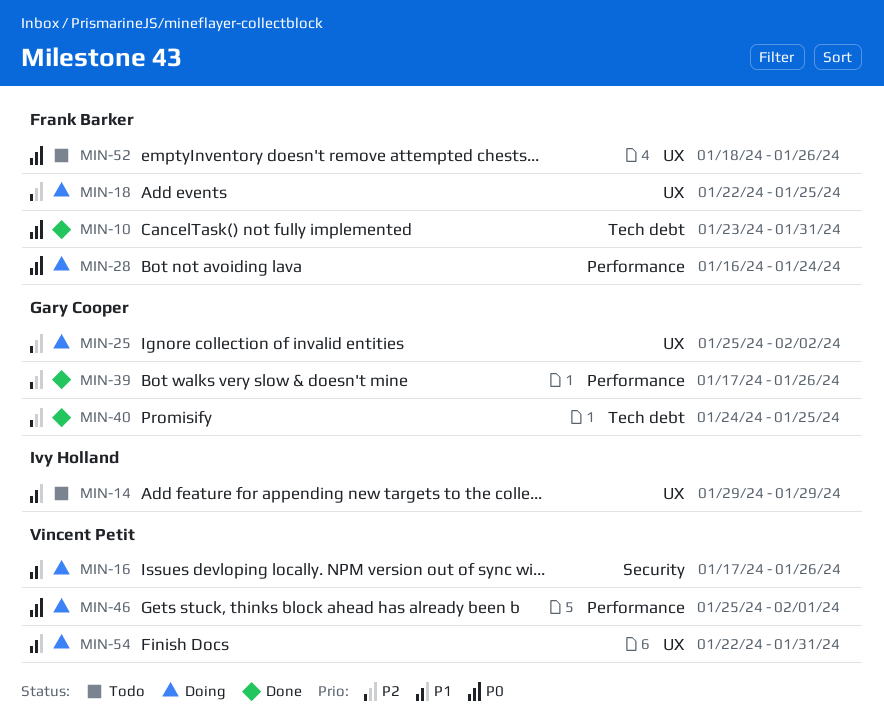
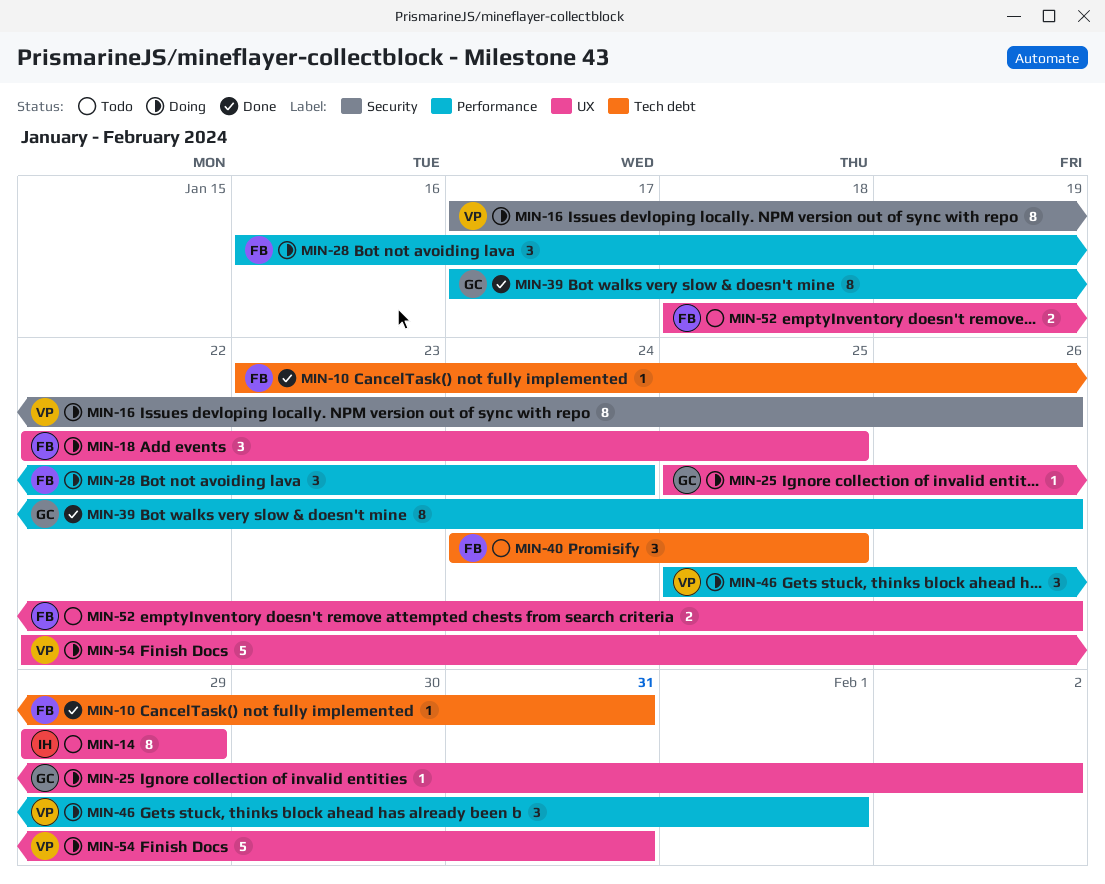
MIN-40, status: Done -> Todo
MIN-40, owner: Gary Cooper -> Frank Barker

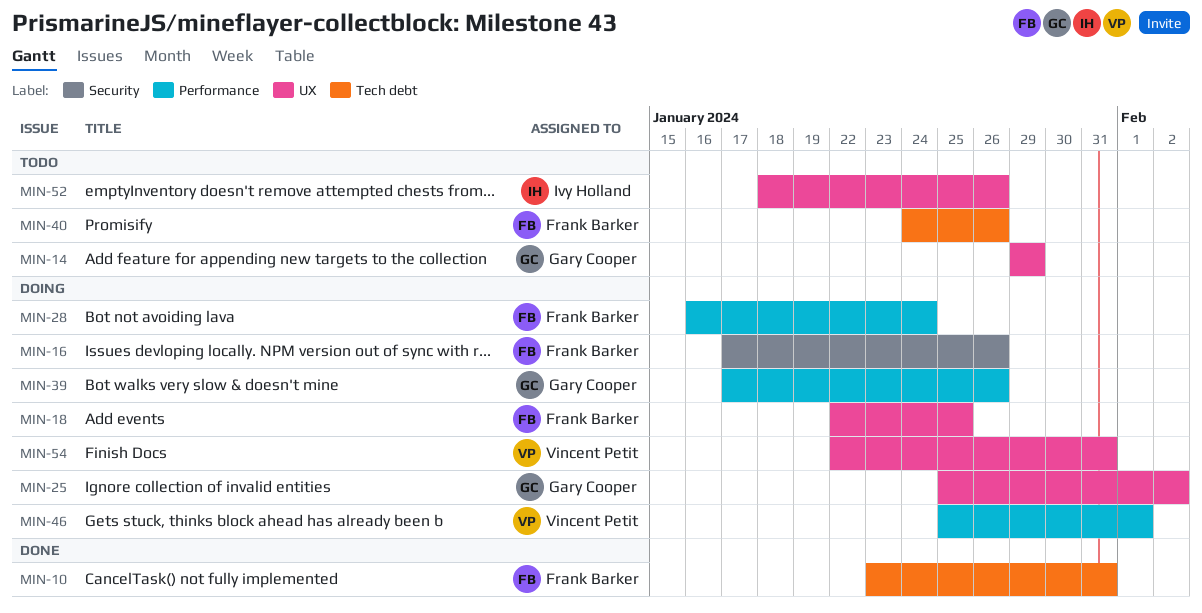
MIN-14, owner: Ivy Holland -> Gary Cooper
MIN-16, owner: Vincent Petit -> Frank Barker
MIN-39, status: Done -> Doing
MIN-40, due: Jan 25 -> Jan 26
MIN-52, owner: Frank Barker -> Ivy Holland

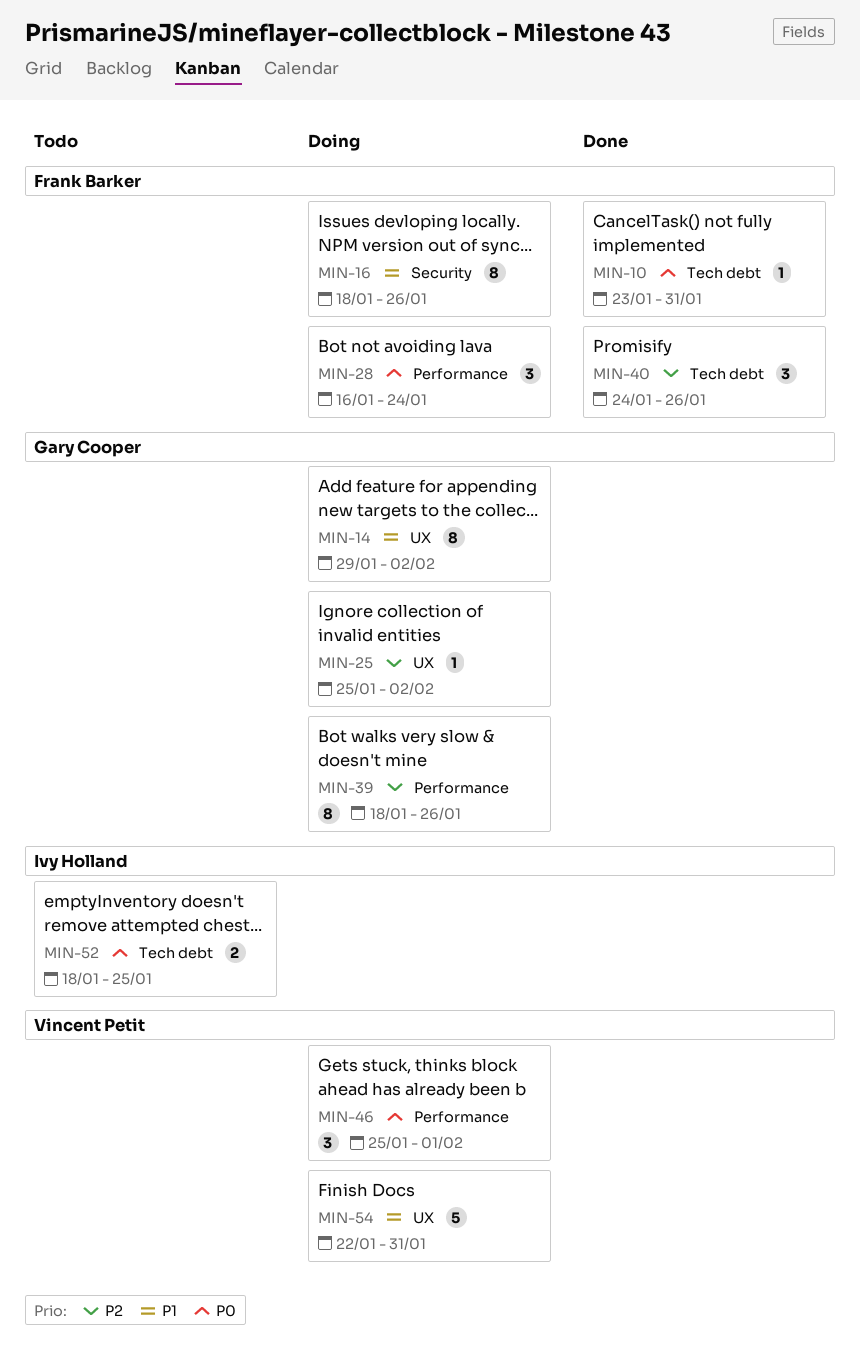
MIN-14, status: Todo -> Doing
MIN-14, due: Jan 29 -> Feb 2
MIN-16, start: Jan 17 -> Jan 18
MIN-18: present -> none
MIN-39, start: Jan 17 -> Jan 18
MIN-40, status: Todo -> Done
MIN-52, label: UX -> Tech debt
MIN-52, due: Jan 26 -> Jan 25

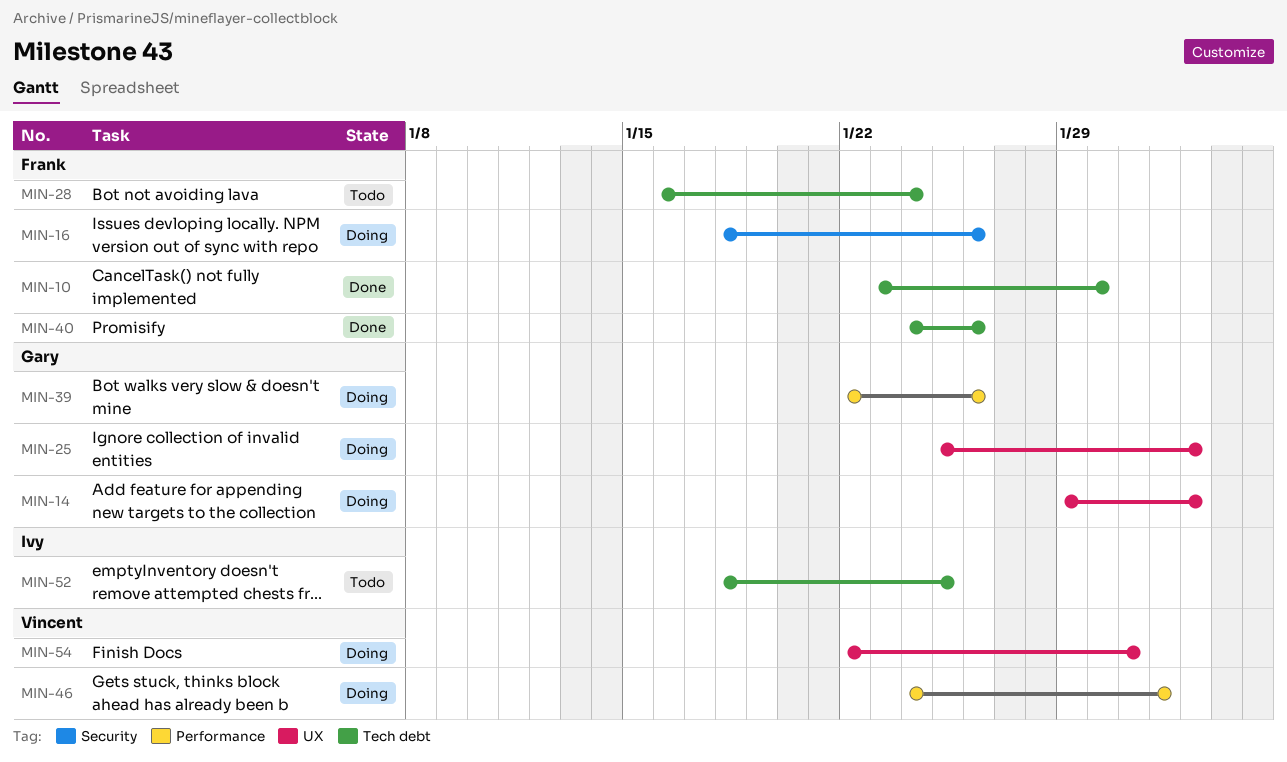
MIN-10, due: Jan 31 -> Jan 30
MIN-28, status: Doing -> Todo
MIN-28, label: Performance -> Tech debt
MIN-39, start: Jan 18 -> Jan 22
MIN-46, start: Jan 25 -> Jan 24

